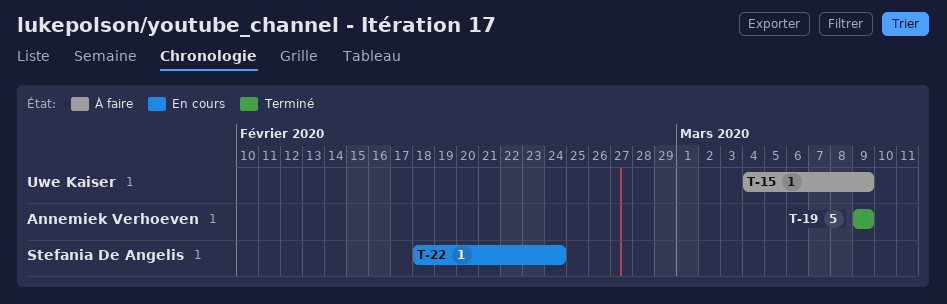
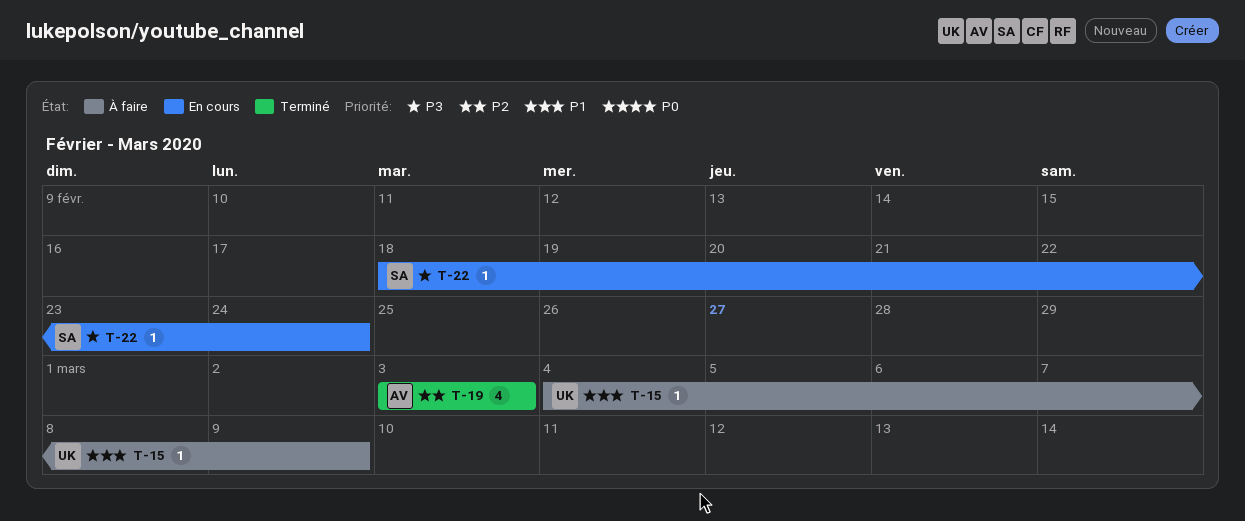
T-19, estimate: 5 -> 4
T-19, start: Mar 9 -> Mar 3
T-19, due: Mar 9 -> Mar 3

